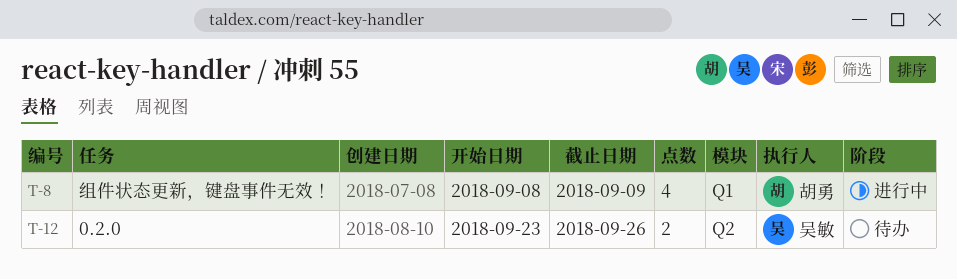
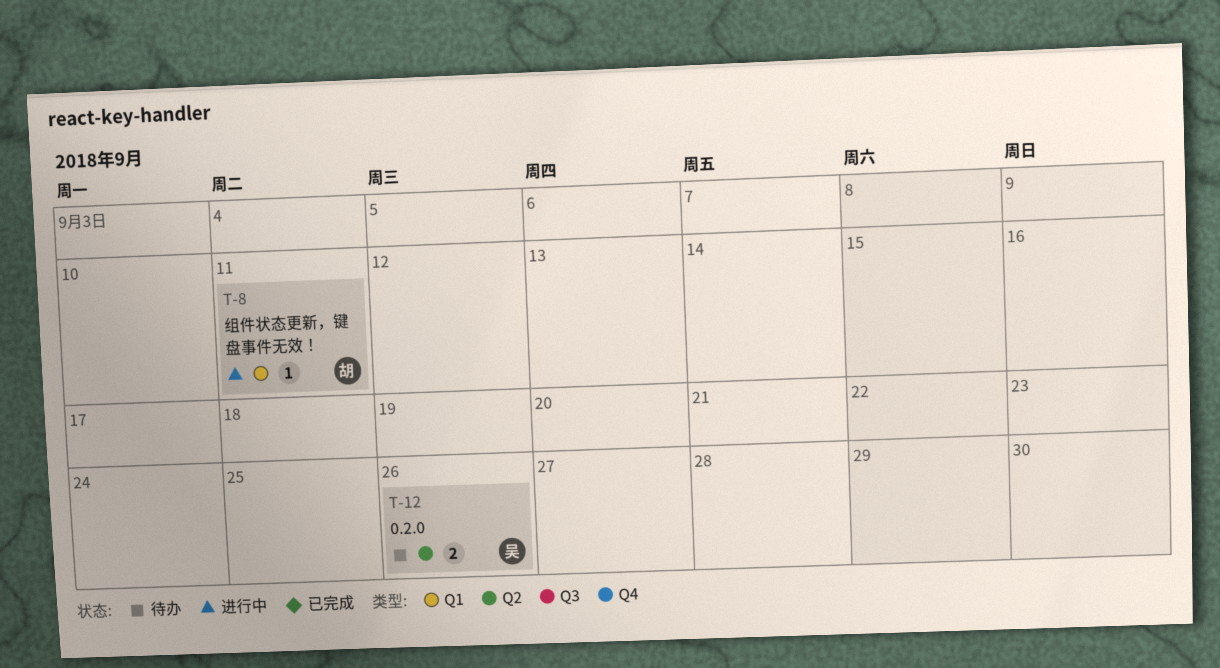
T-8, estimate: 4 -> 1
T-8, due: Sep 9 -> Sep 11

